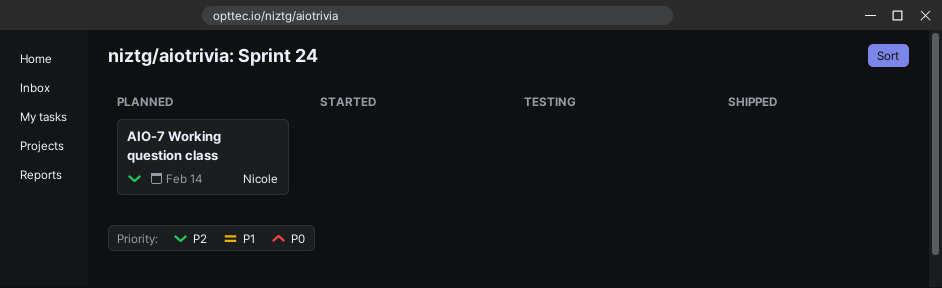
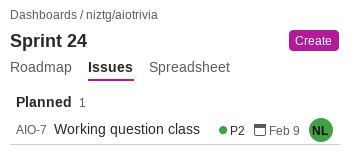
AIO-7, due: Feb 14 -> Feb 9

